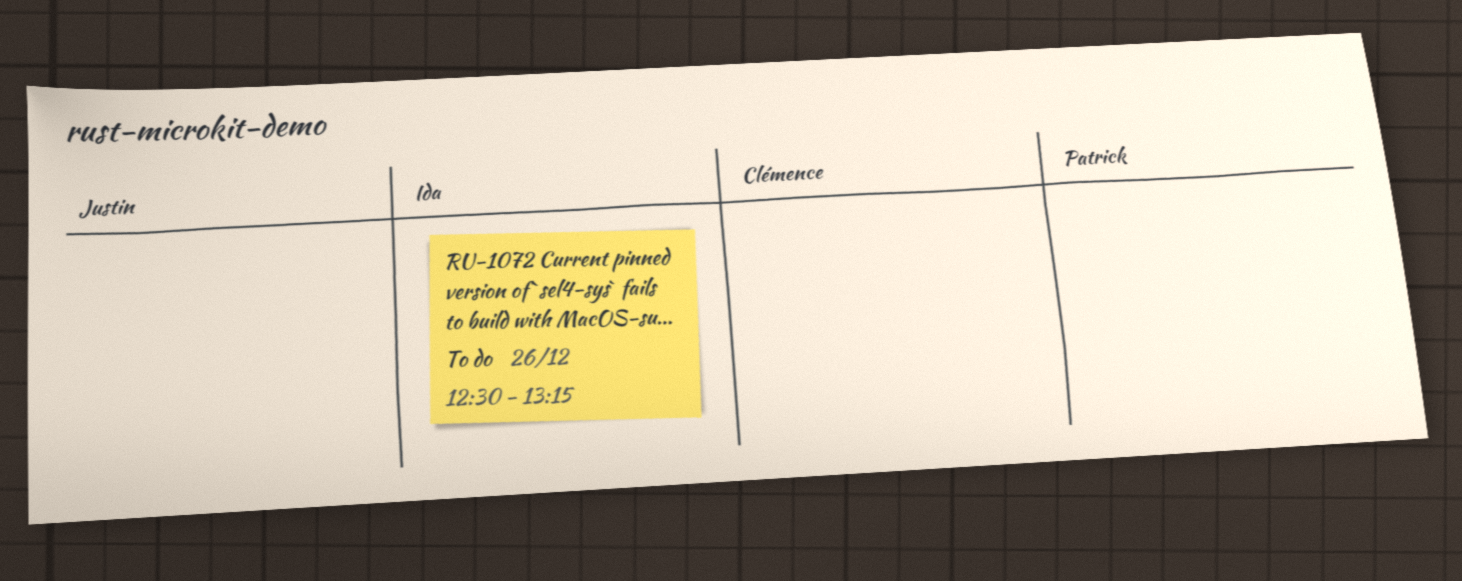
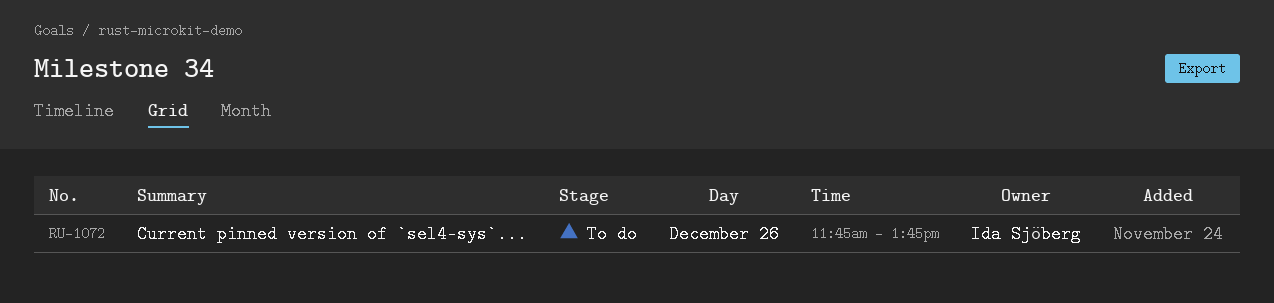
RU-1072, begins: 12:30 -> 11:45
RU-1072, ends: 13:15 -> 13:45

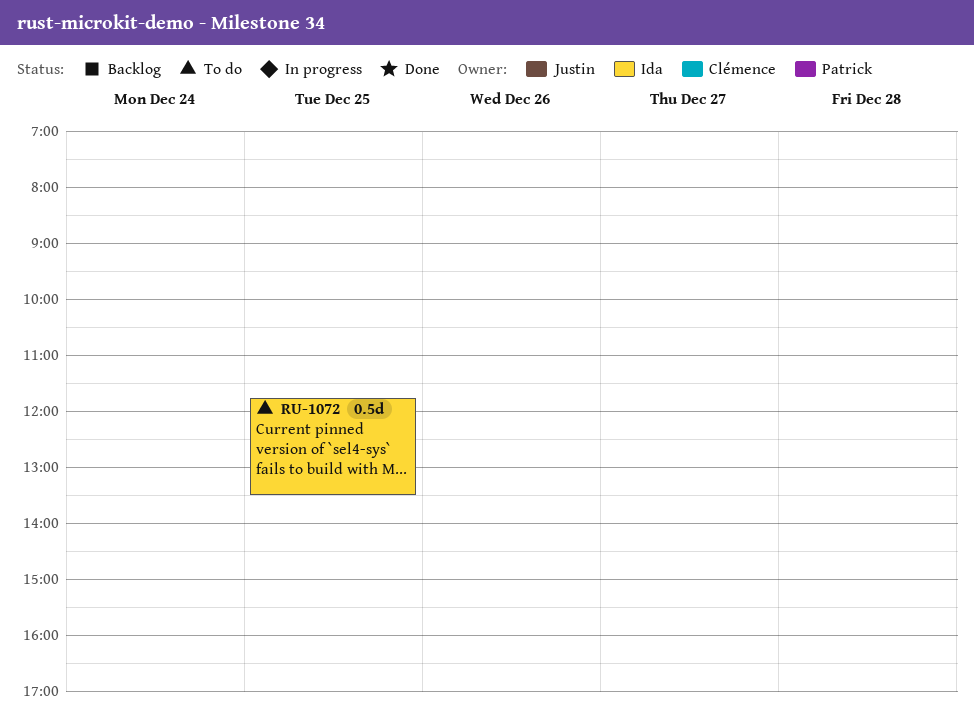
RU-1072, day: Dec 26 -> Dec 25
RU-1072, ends: 13:45 -> 13:30

